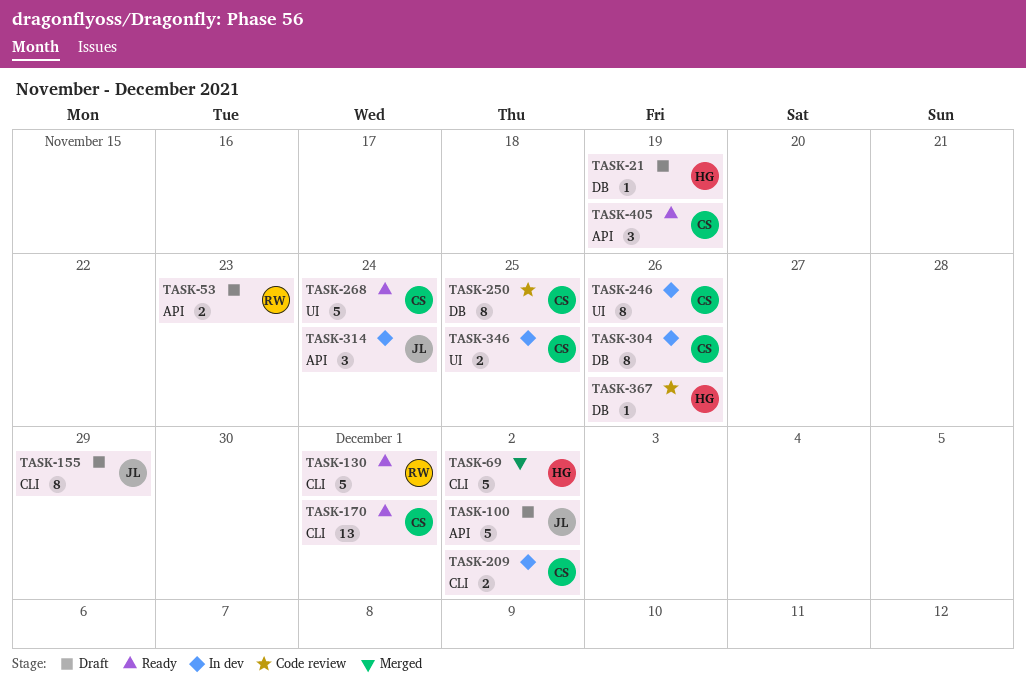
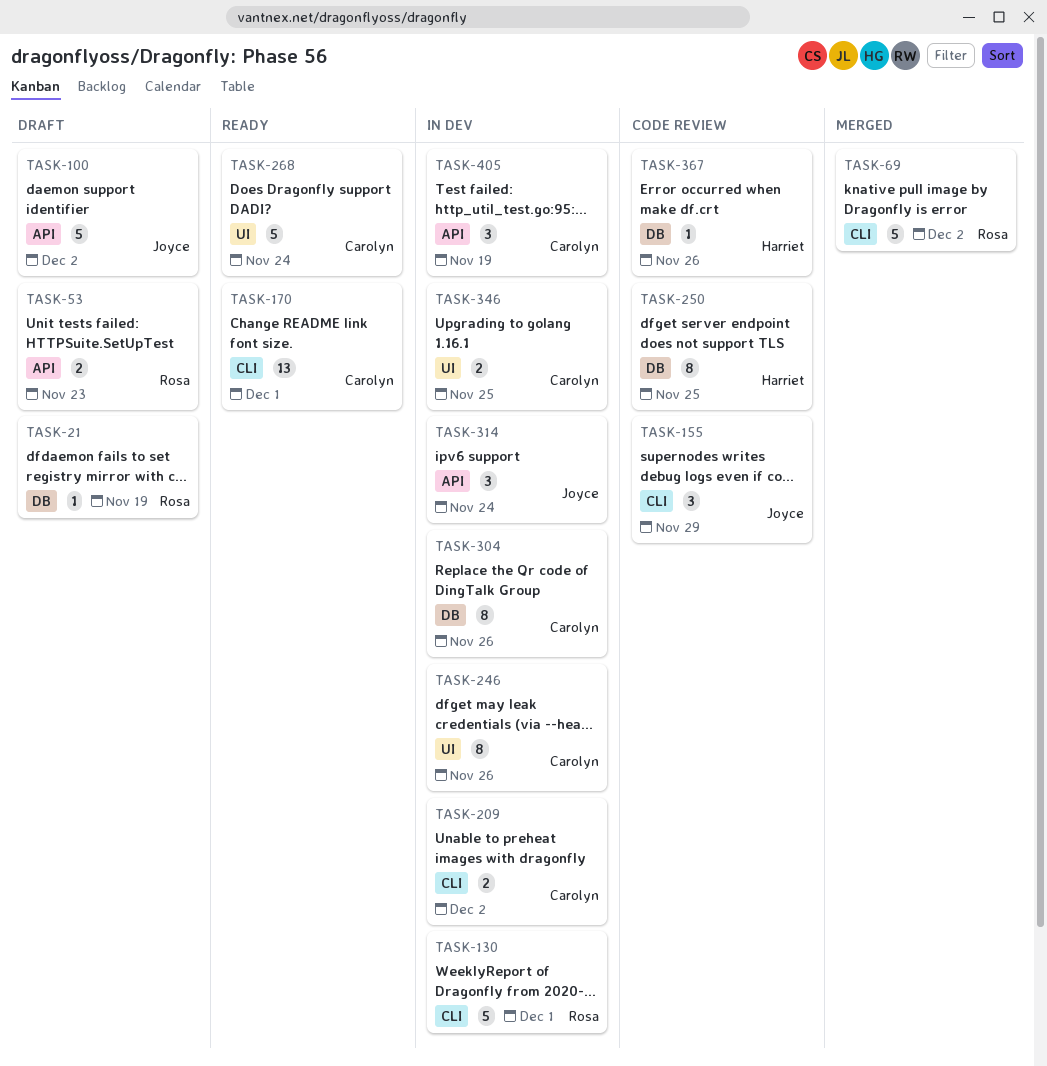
TASK-21, owner: Harriet -> Rosa
TASK-69, owner: Harriet -> Rosa
TASK-130, status: Ready -> In dev
TASK-155, status: Draft -> Code review
TASK-155, estimate: 8 -> 3
TASK-250, owner: Carolyn -> Harriet
TASK-405, status: Ready -> In dev

